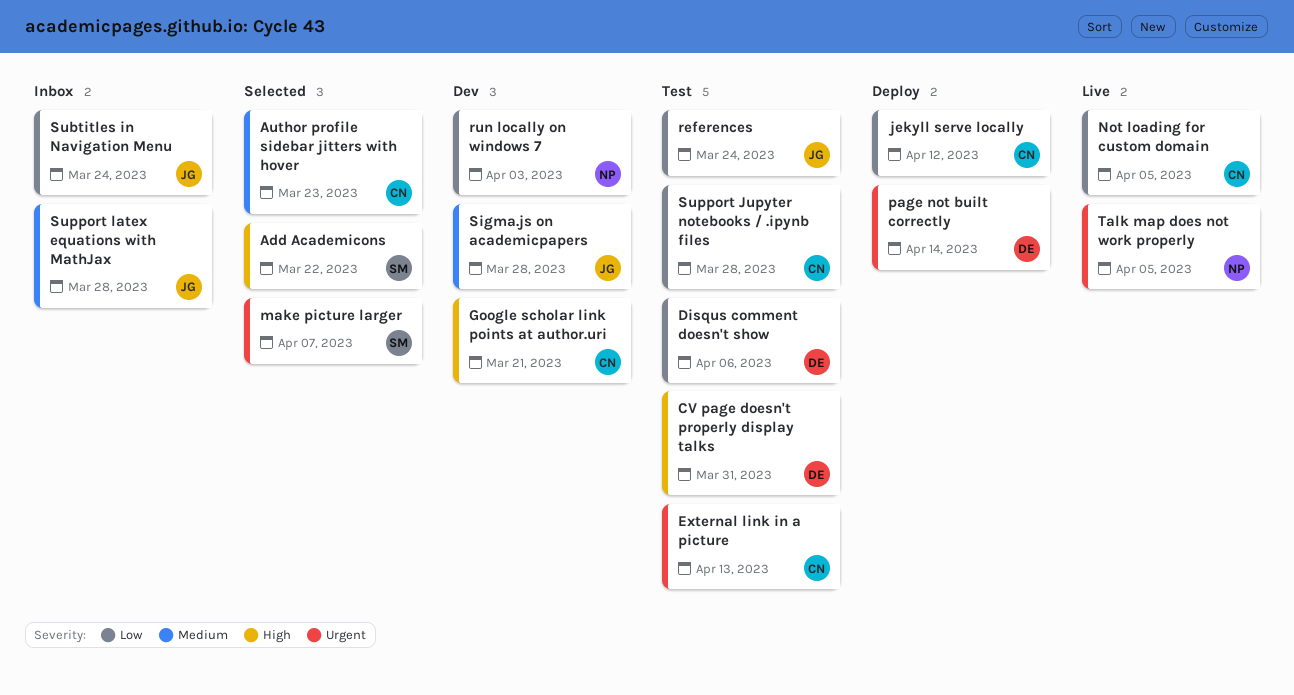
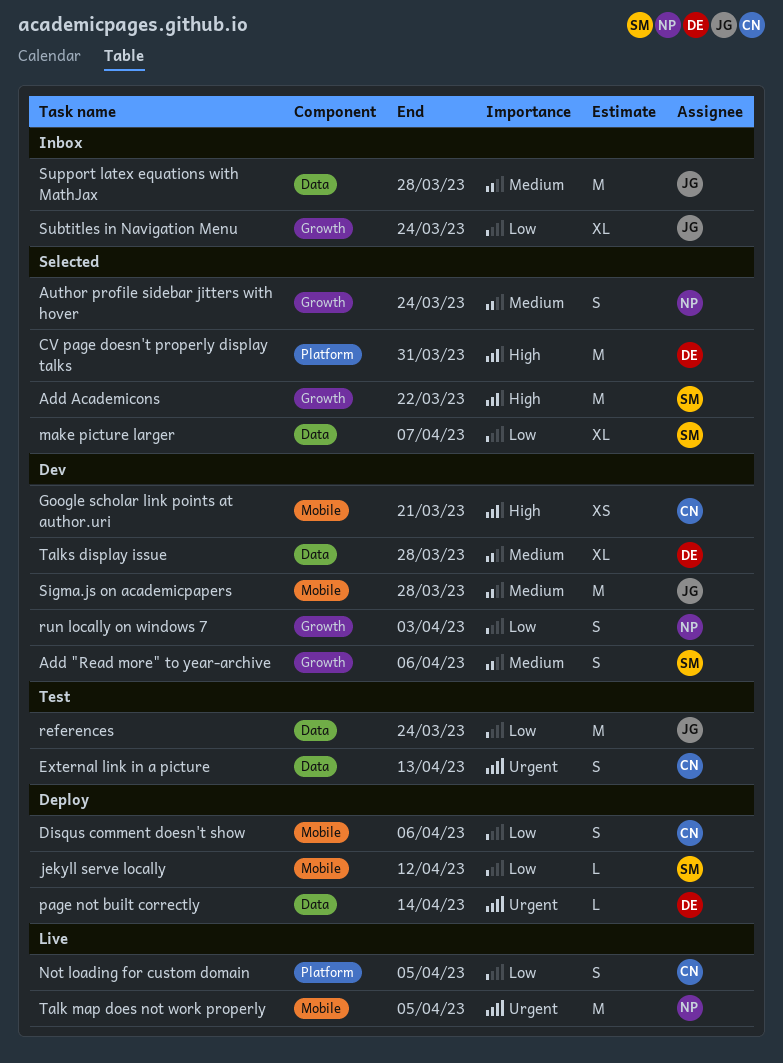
Add "Read more" to year-archive: none -> present
Author profile sidebar jitters with hover, owner: CN -> NP
Author profile sidebar jitters with hover, due: Mar 23 -> Mar 24
CV page doesn't properly display talks, status: Test -> Selected
Disqus comment doesn't show, status: Test -> Deploy
Disqus comment doesn't show, owner: DE -> CN
jekyll serve locally, owner: CN -> SM
make picture larger, priority: Urgent -> Low
Support Jupyter notebooks / .ipynb files: present -> none
Talks display issue: none -> present

